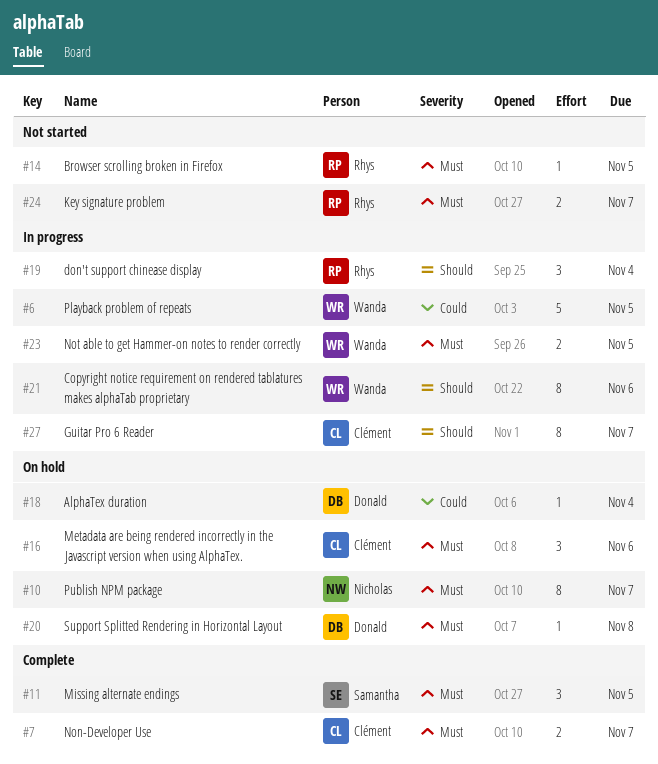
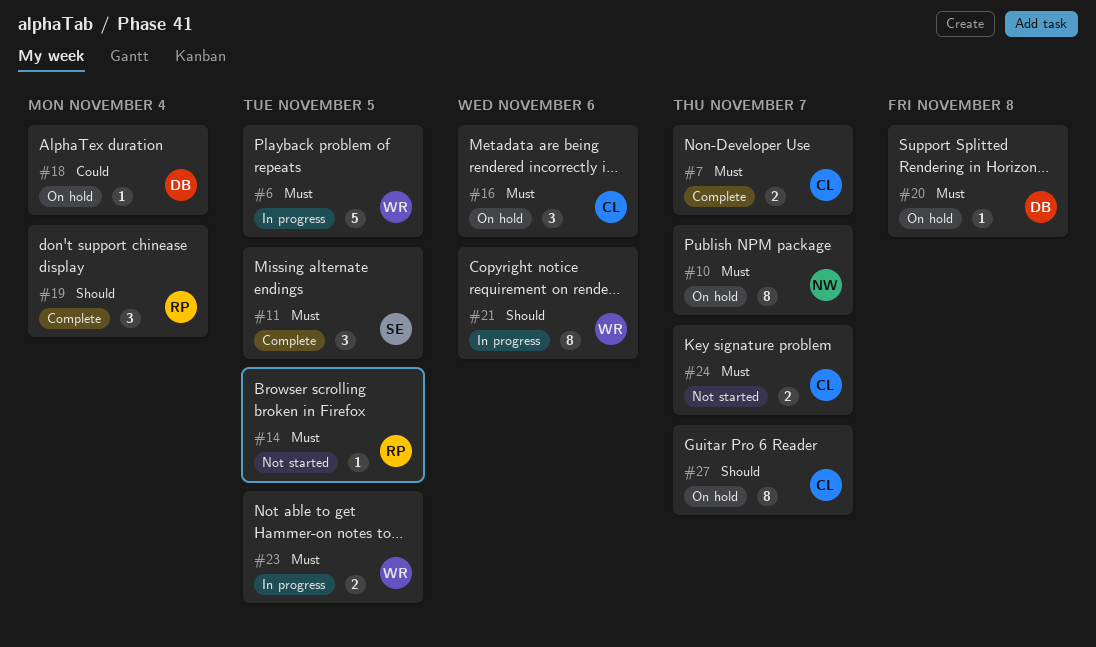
#6, priority: Could -> Must
#19, status: In progress -> Complete
#24, owner: Rhys -> Clément
#27, status: In progress -> On hold

